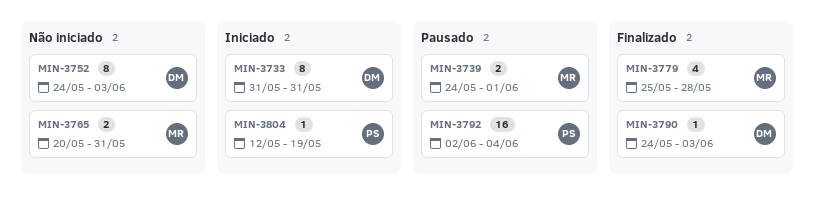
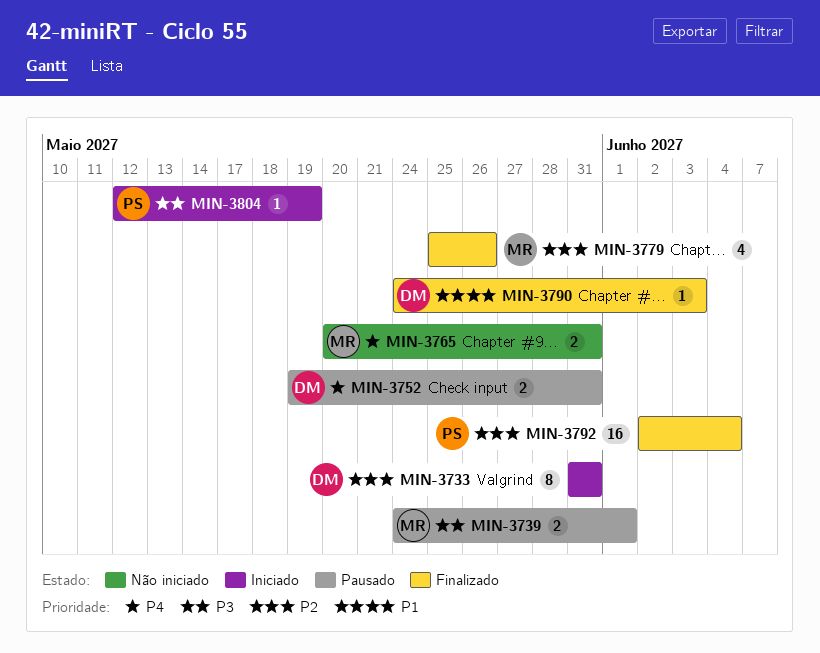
MIN-3752, status: Não iniciado -> Pausado
MIN-3752, estimate: 8 -> 2
MIN-3752, start: May 24 -> May 19
MIN-3752, due: Jun 3 -> May 31
MIN-3779, due: May 28 -> May 26
MIN-3792, status: Pausado -> Finalizado

